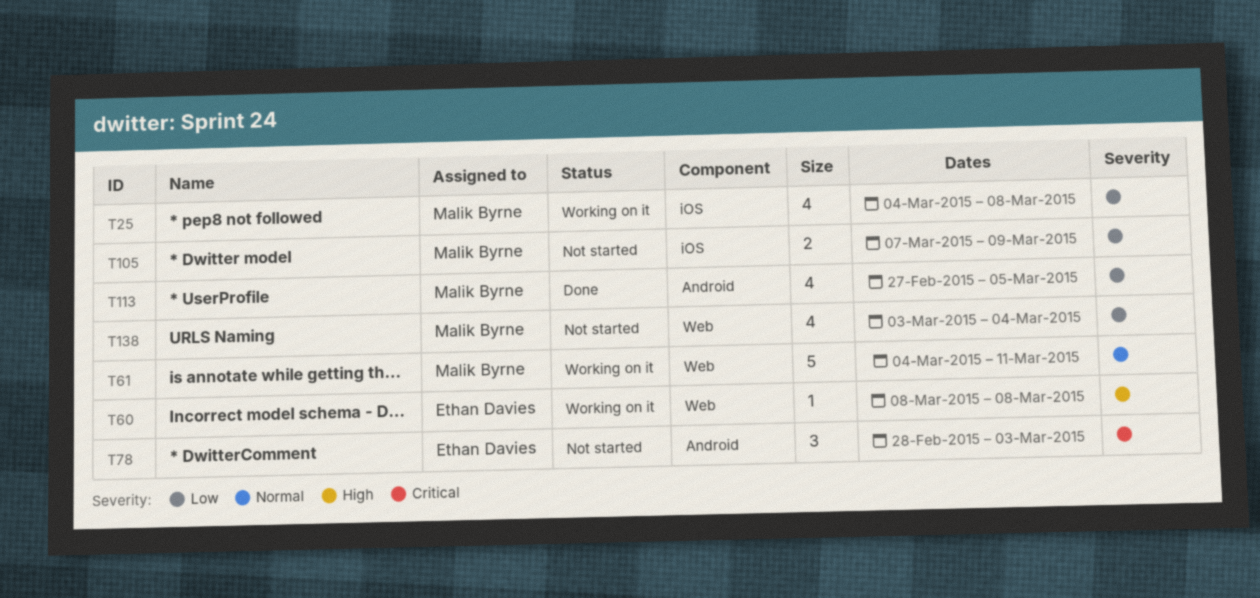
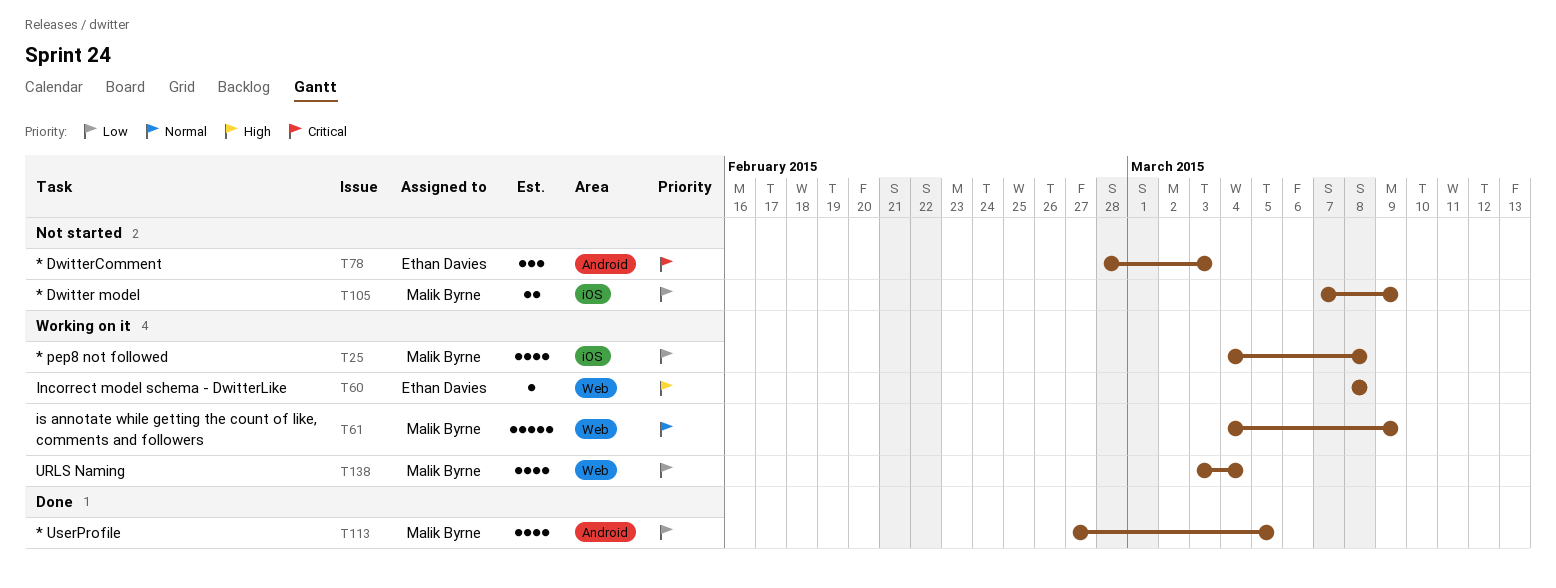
T61, due: Mar 11 -> Mar 9
T138, status: Not started -> Working on it

